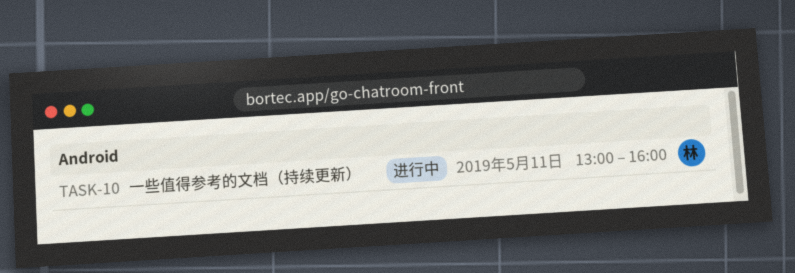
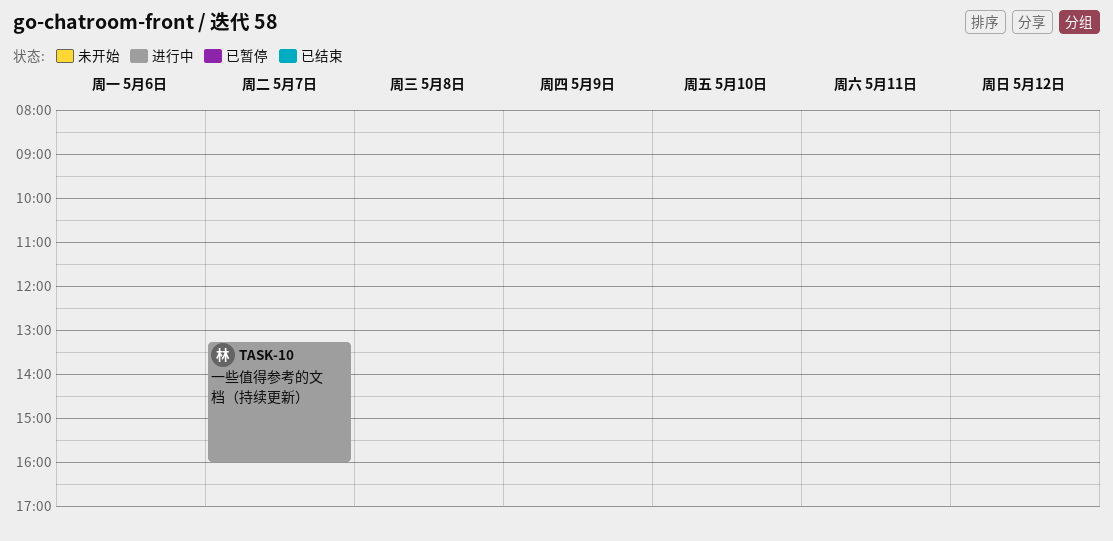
TASK-10, day: May 11 -> May 7
TASK-10, begins: 13:00 -> 13:15

